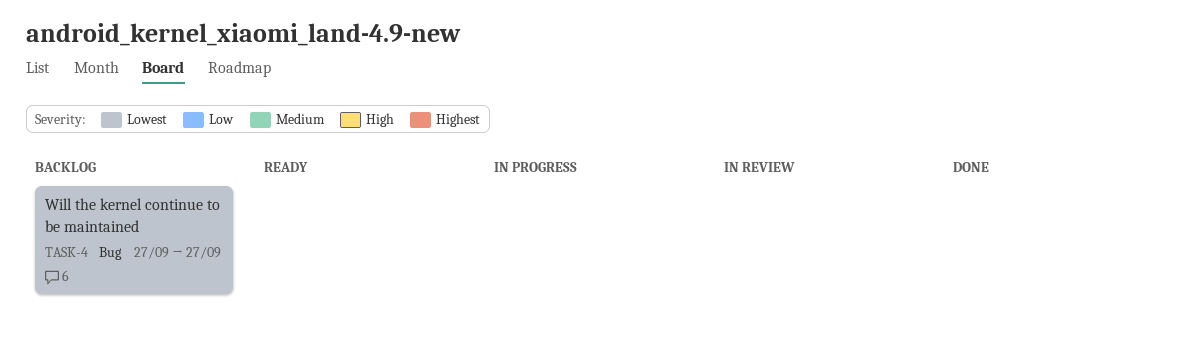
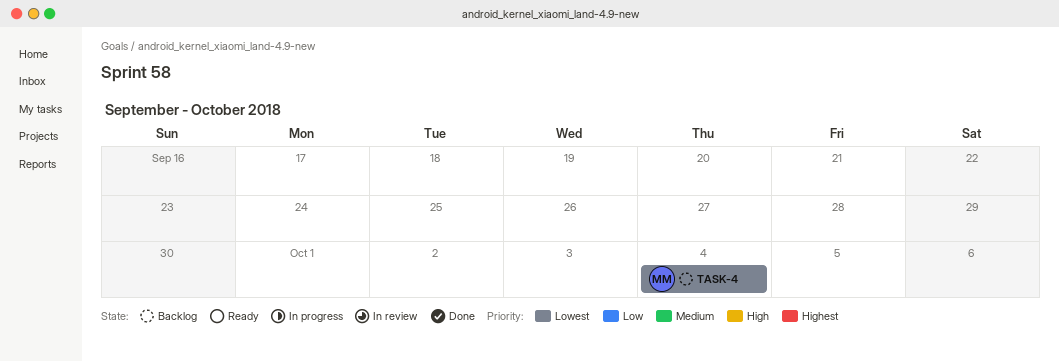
TASK-4, start: Sep 27 -> Oct 4
TASK-4, due: Sep 27 -> Oct 4

